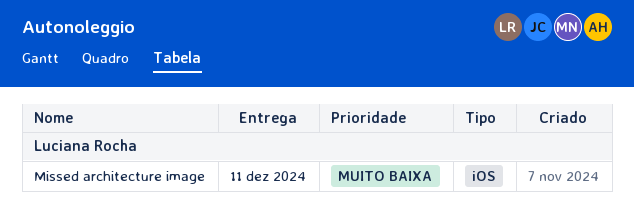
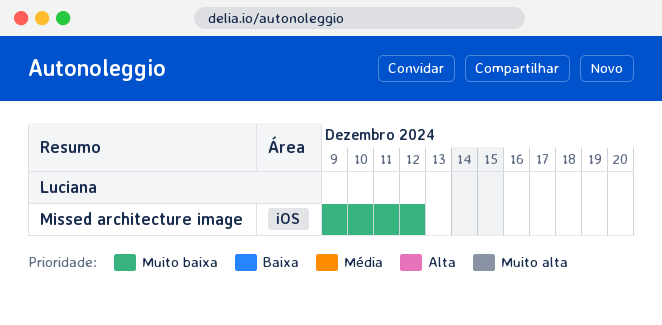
Missed architecture image, due: Dec 11 -> Dec 12

